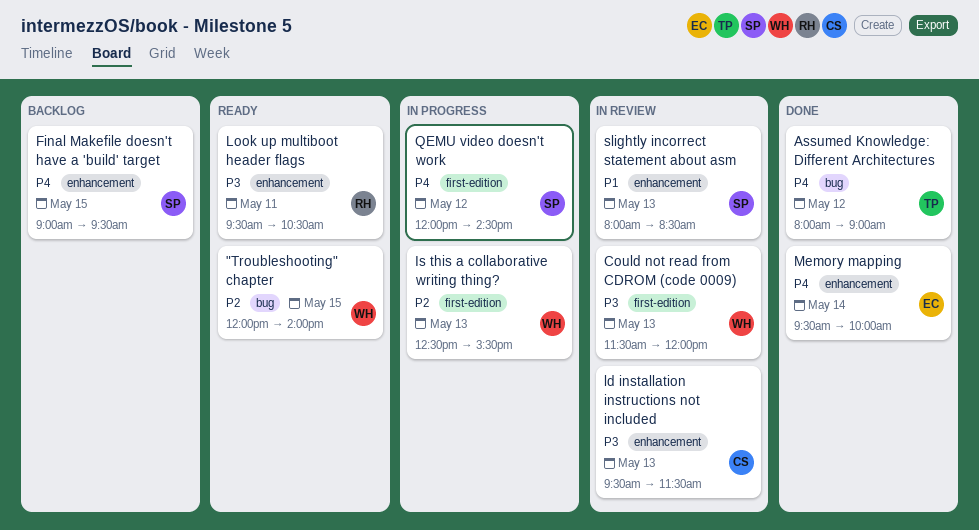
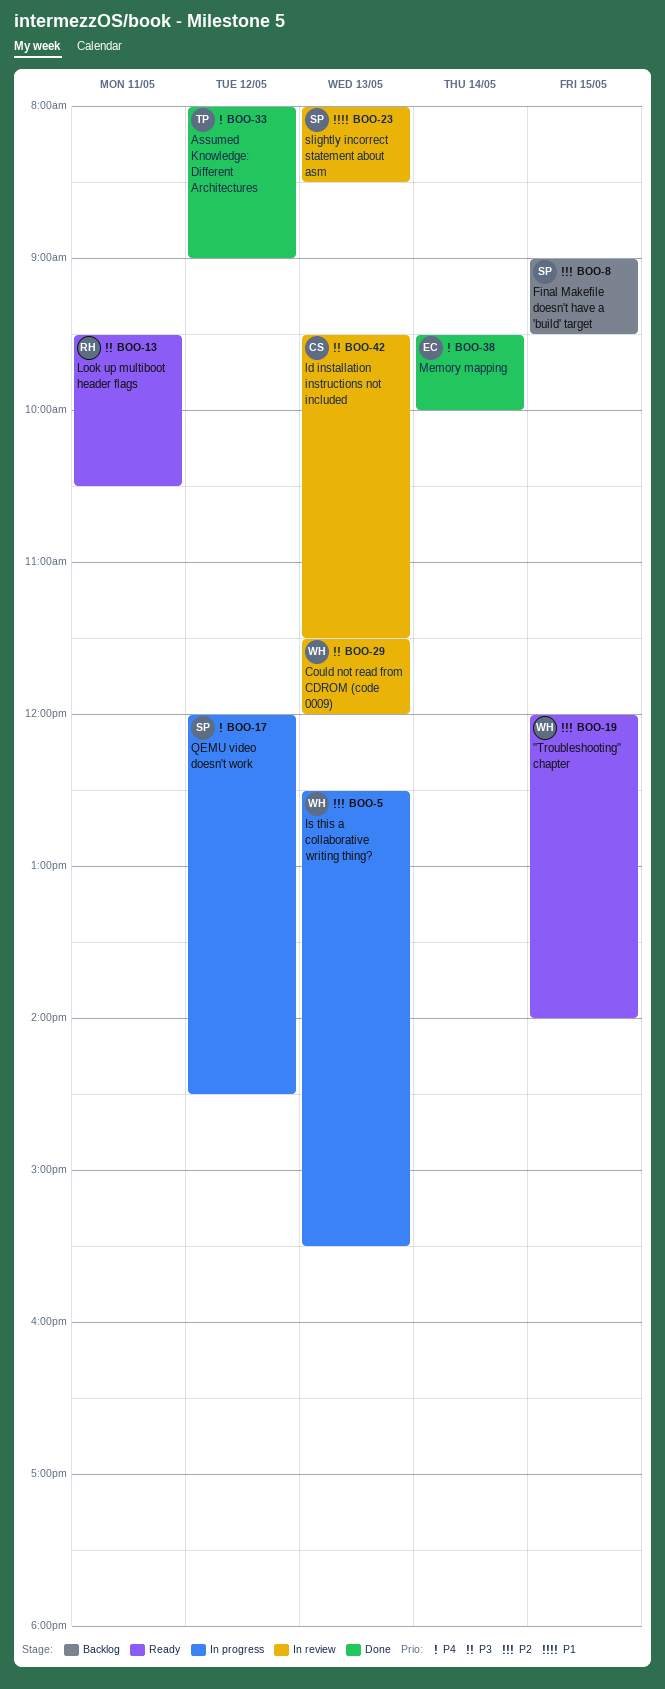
Final Makefile doesn't have a 'build' target, priority: P4 -> P2

